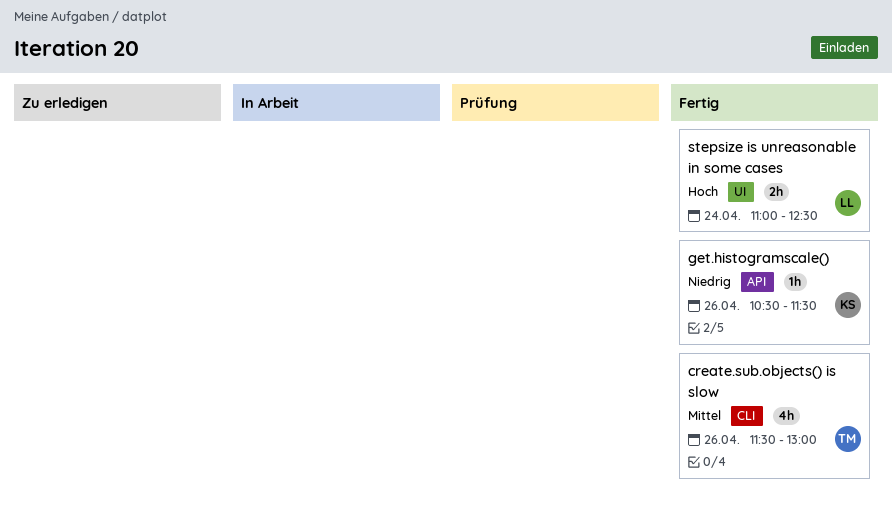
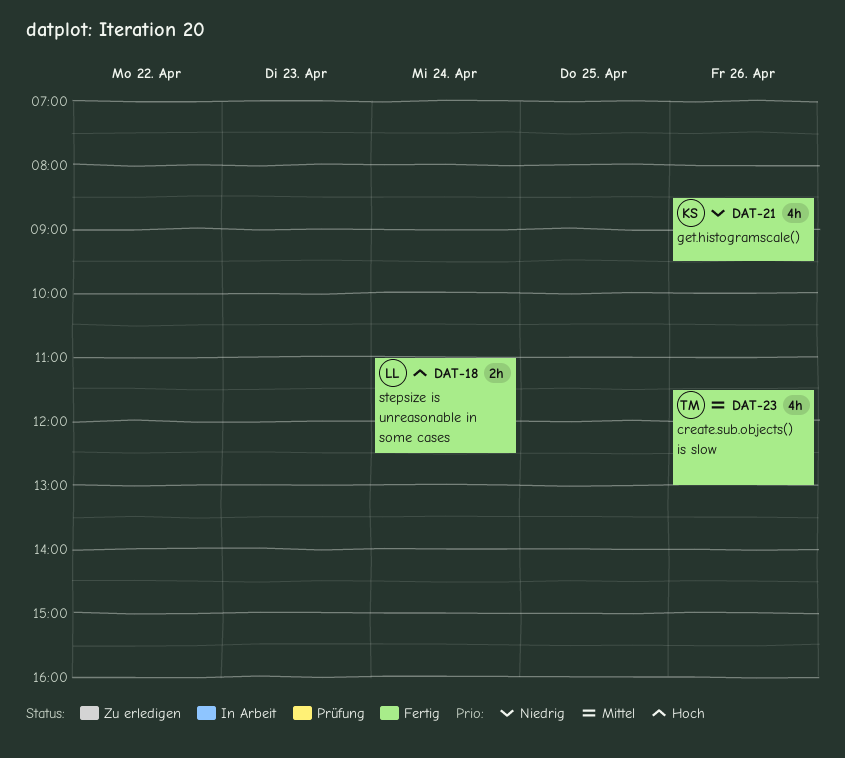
get.histogramscale(), estimate: 1h -> 4h
get.histogramscale(), begins: 10:30 -> 08:30
get.histogramscale(), ends: 11:30 -> 09:30

